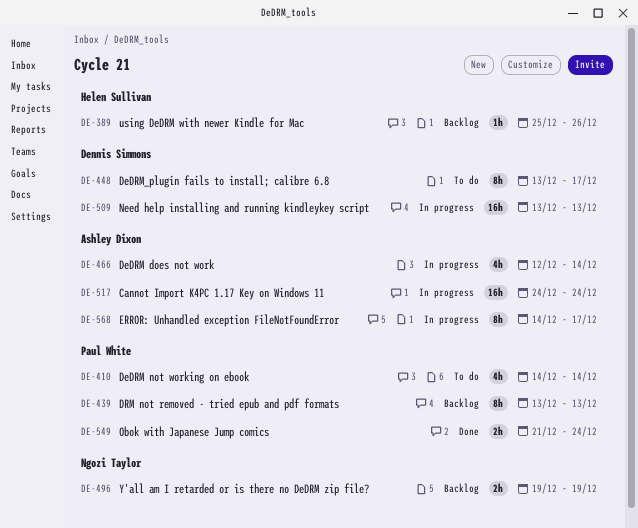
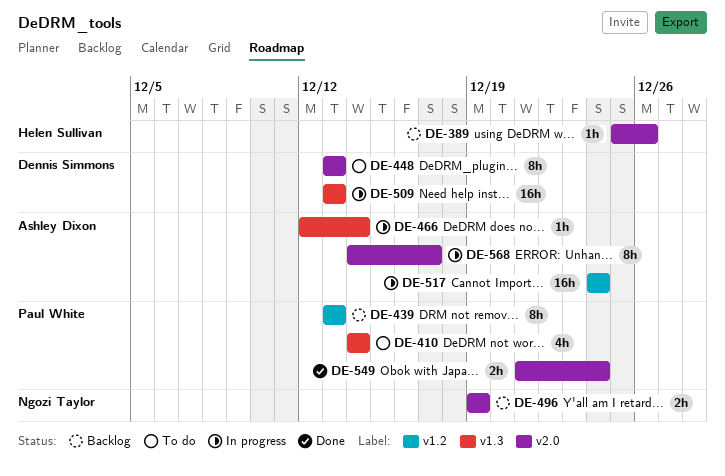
DE-448, due: Dec 17 -> Dec 13
DE-466, estimate: 4h -> 1h

